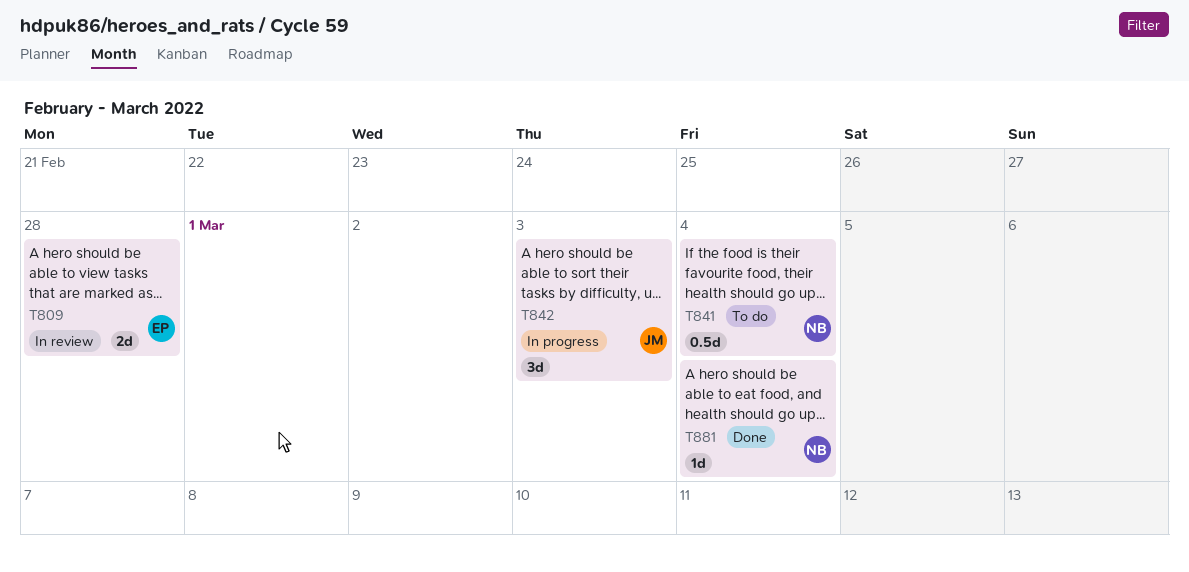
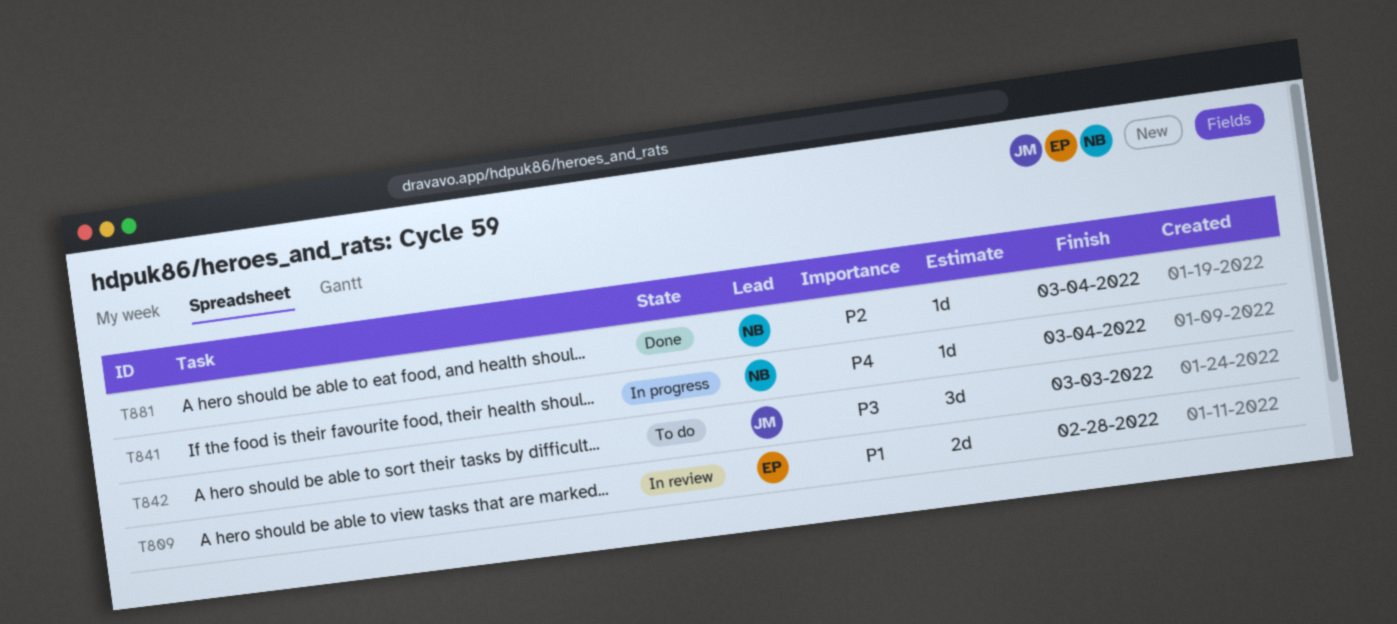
T841, status: To do -> In progress
T841, estimate: 0.5d -> 1d
T842, status: In progress -> To do

